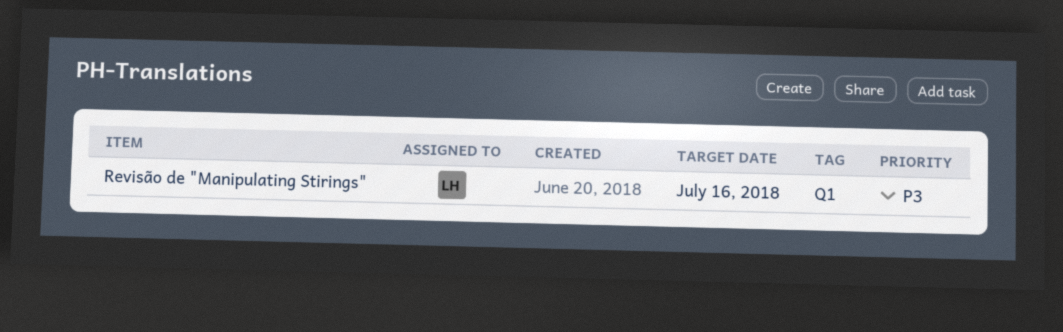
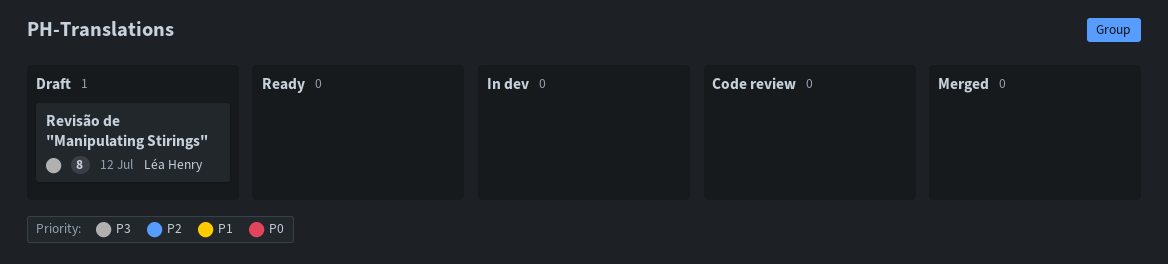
Revisão de "Manipulating Stirings", due: Jul 16 -> Jul 12

